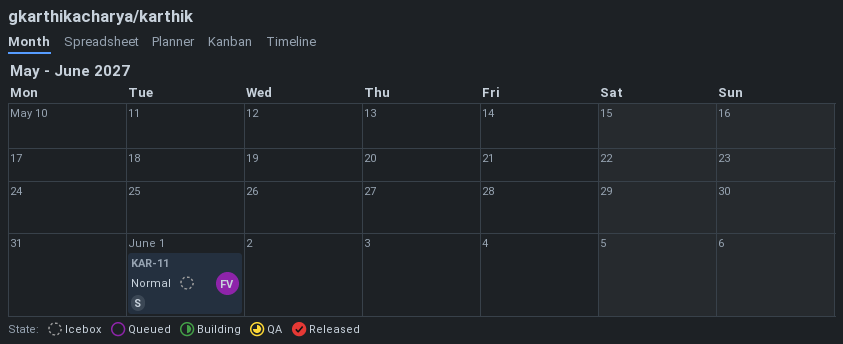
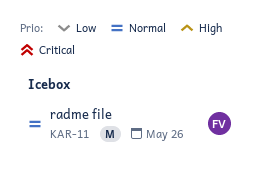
KAR-11, estimate: S -> M
KAR-11, due: Jun 1 -> May 26

